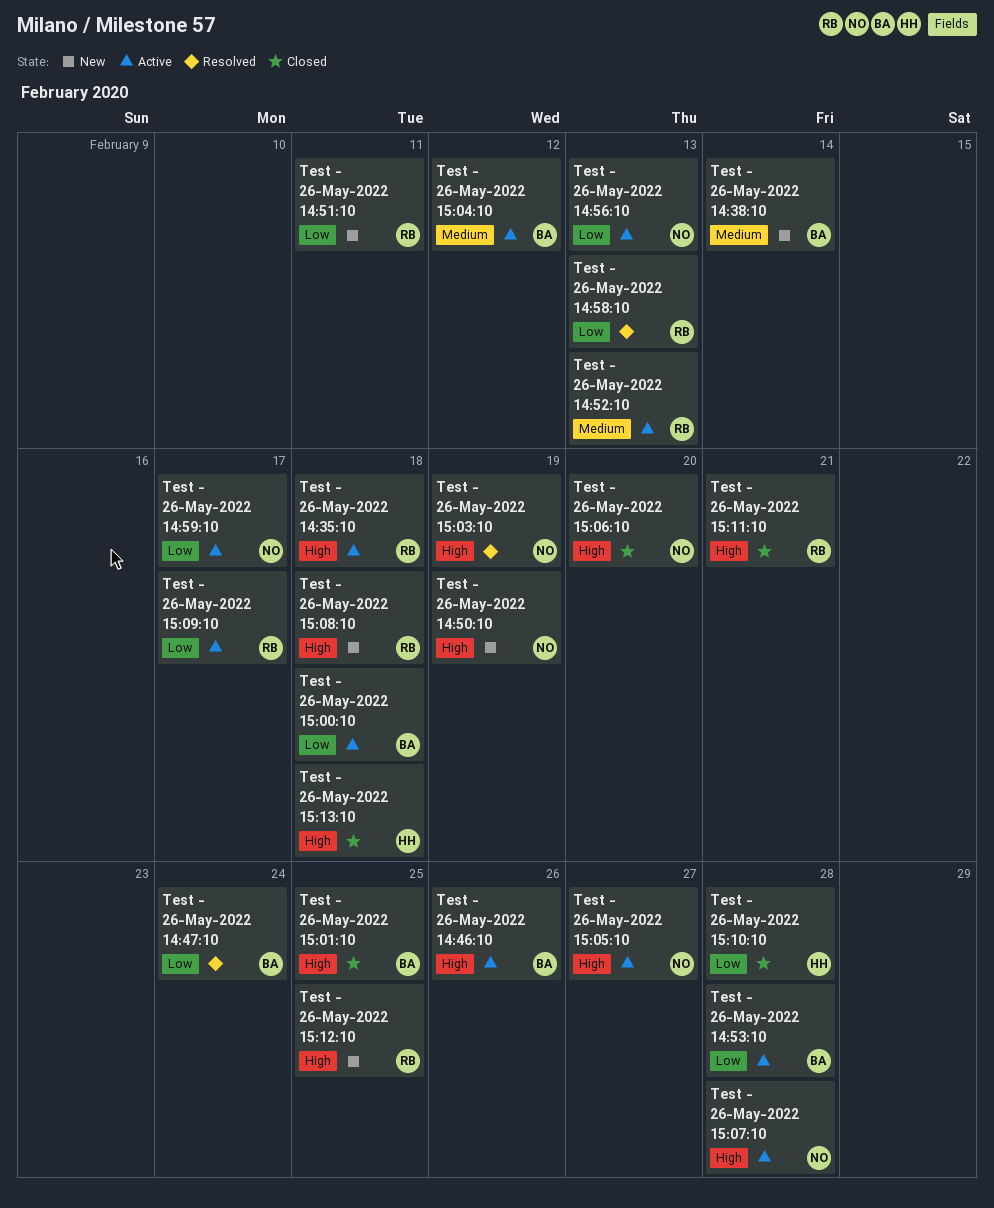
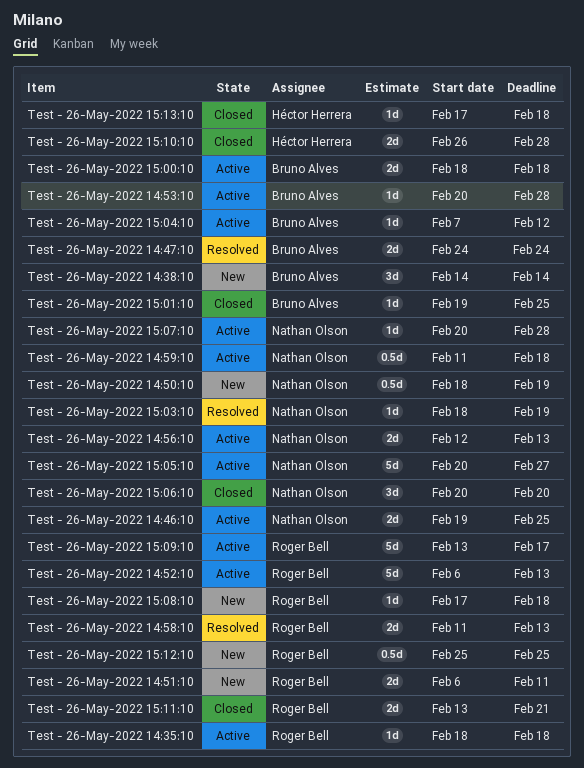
Test - 26-May-2022 14:46:10, owner: Bruno Alves -> Nathan Olson
Test - 26-May-2022 14:46:10, due: Feb 26 -> Feb 25
Test - 26-May-2022 14:59:10, due: Feb 17 -> Feb 18

